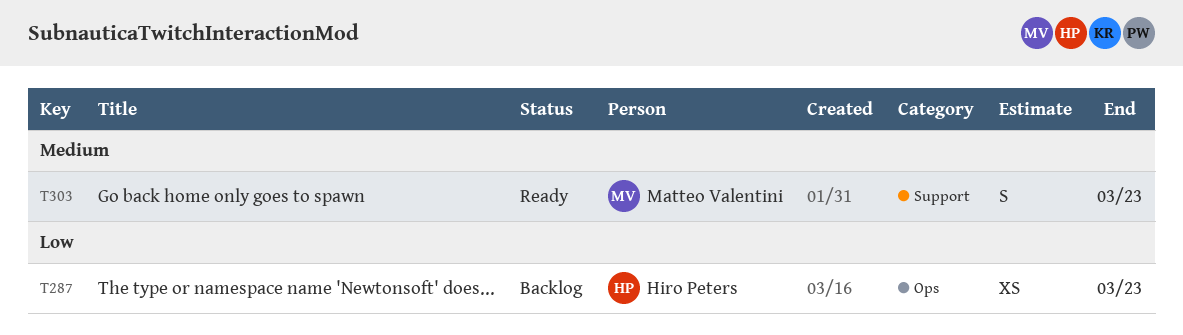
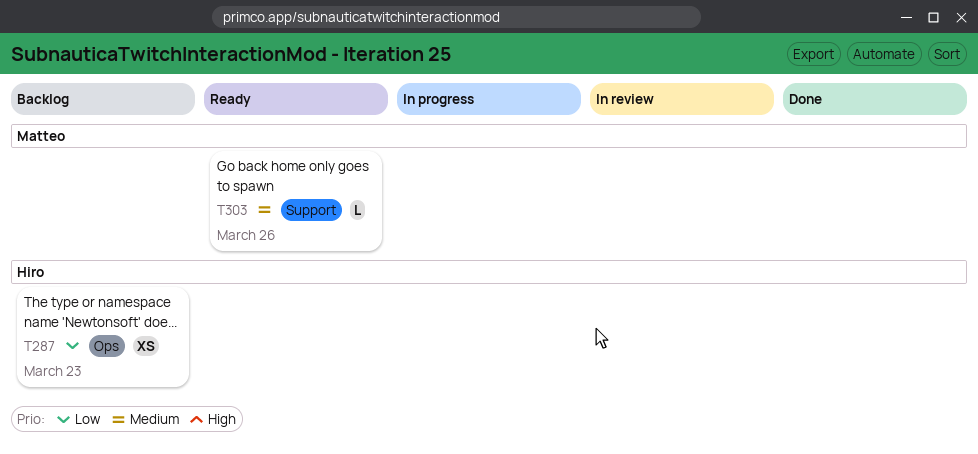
T303, estimate: S -> L
T303, due: Mar 23 -> Mar 26

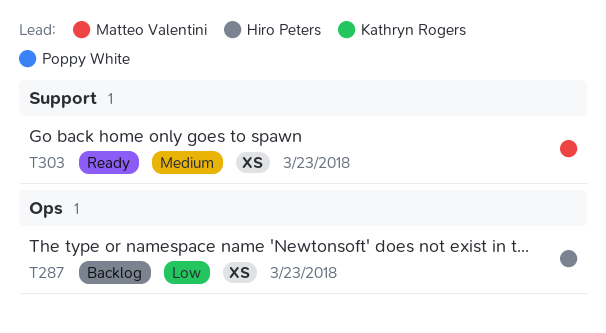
T303, estimate: L -> XS
T303, due: Mar 26 -> Mar 23

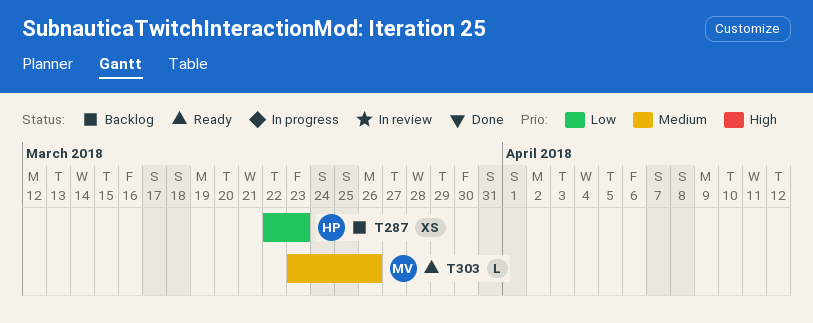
T303, estimate: XS -> L
T303, due: Mar 23 -> Mar 26

